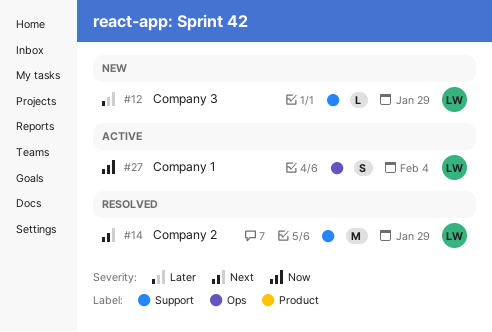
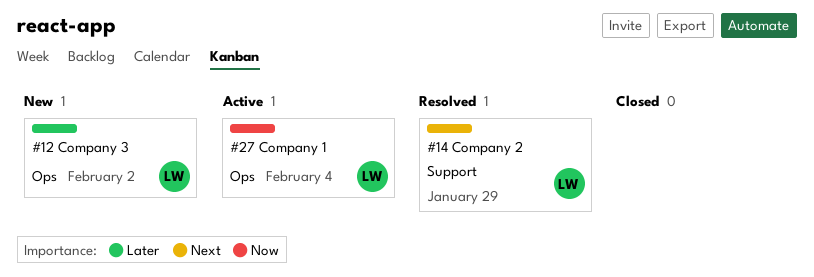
#12, label: Support -> Ops
#12, due: Jan 29 -> Feb 2

